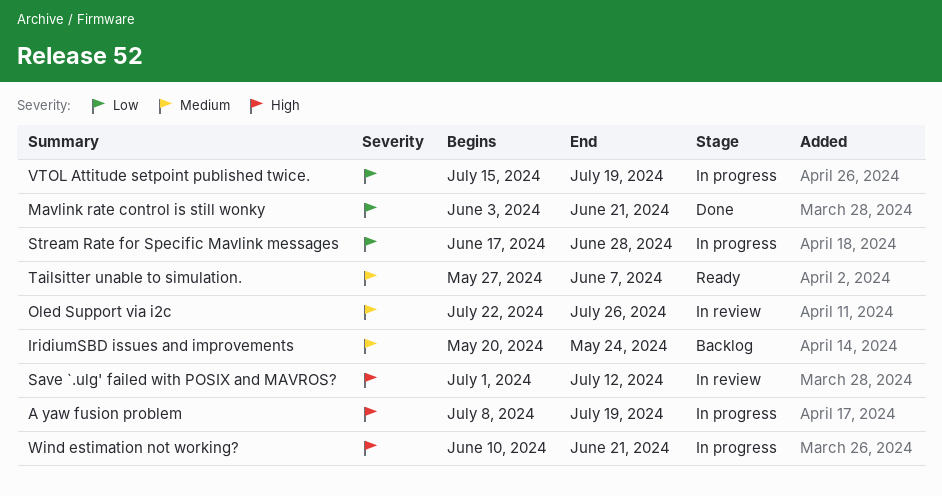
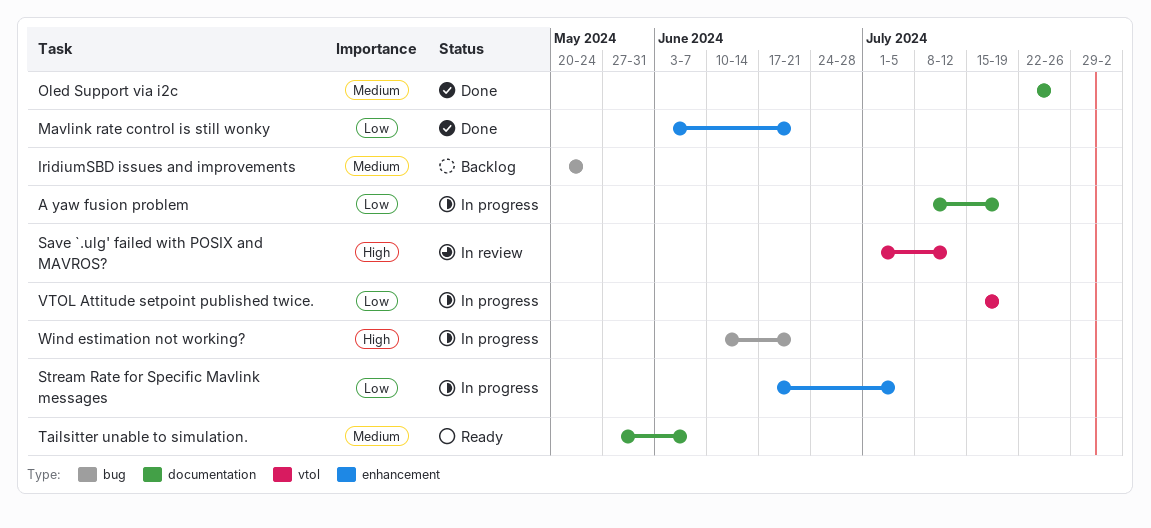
A yaw fusion problem, priority: High -> Low
Oled Support via i2c, status: In review -> Done
Stream Rate for Specific Mavlink messages, due: Jun 28 -> Jul 5

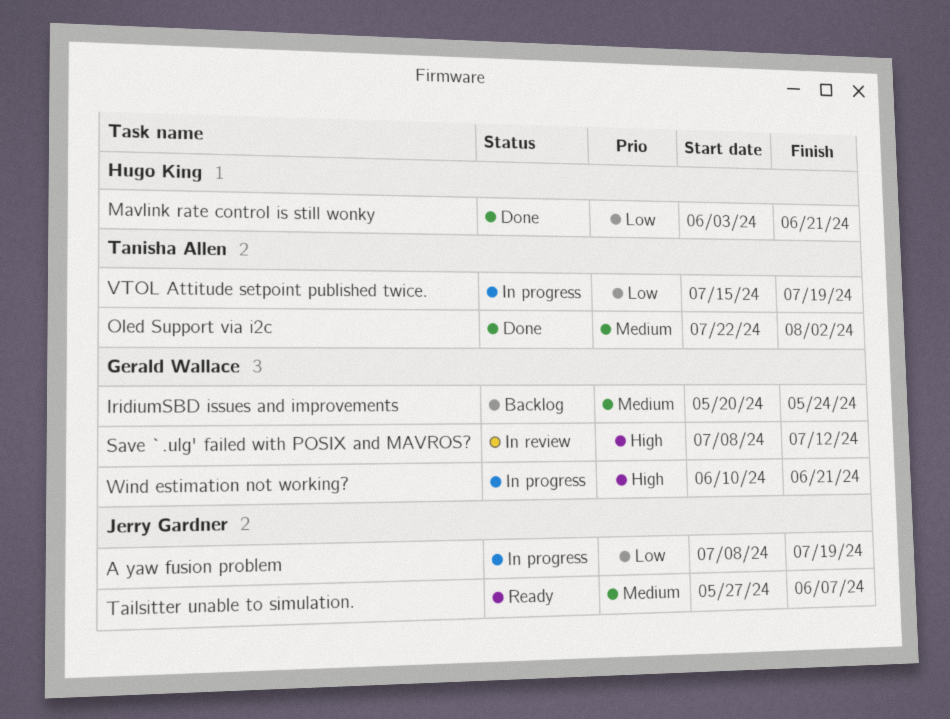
Oled Support via i2c, due: Jul 26 -> Aug 2
Save `.ulg' failed with POSIX and MAVROS?, start: Jul 1 -> Jul 8
Stream Rate for Specific Mavlink messages: present -> none

